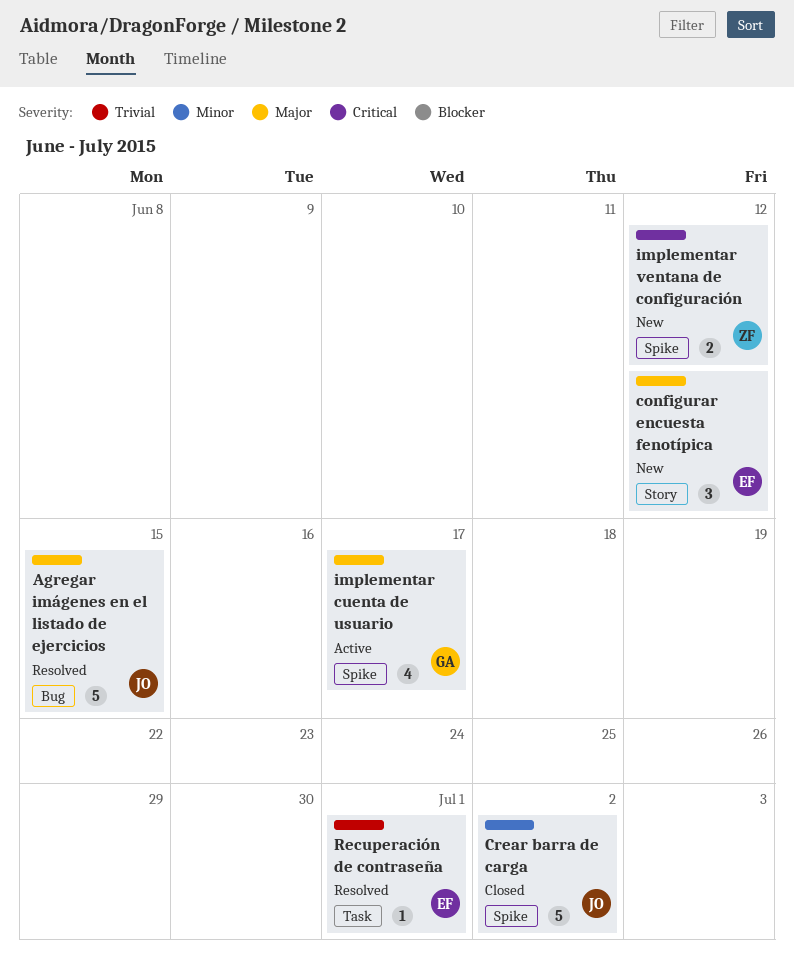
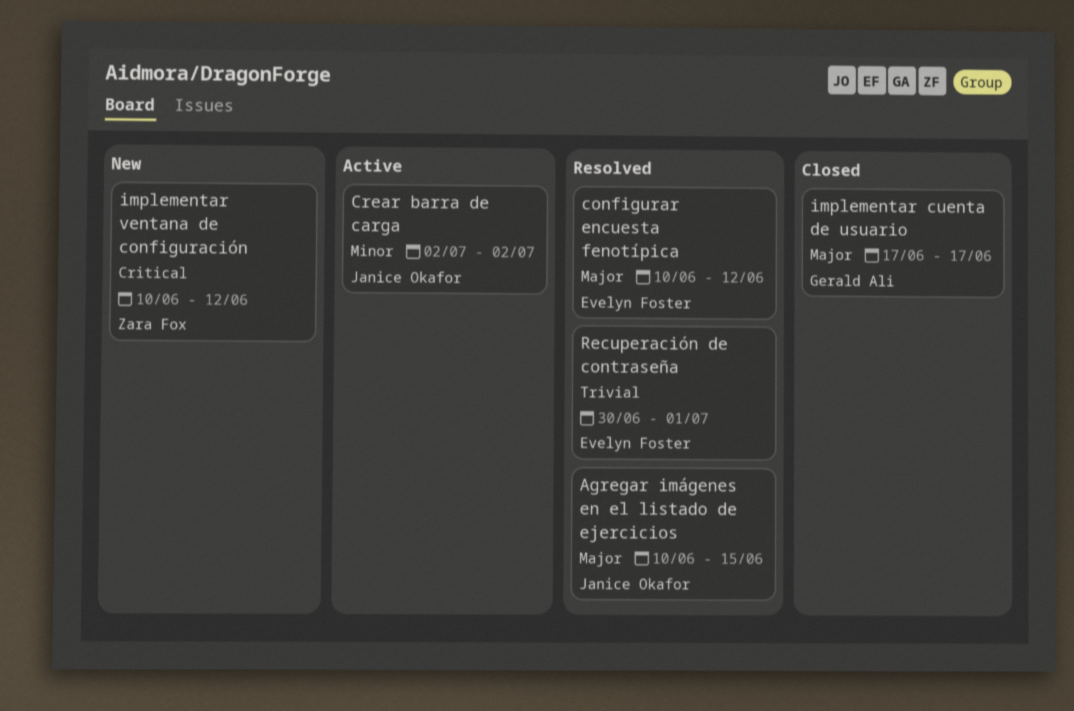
configurar encuesta fenotípica, status: New -> Resolved
Crear barra de carga, status: Closed -> Active
implementar cuenta de usuario, status: Active -> Closed

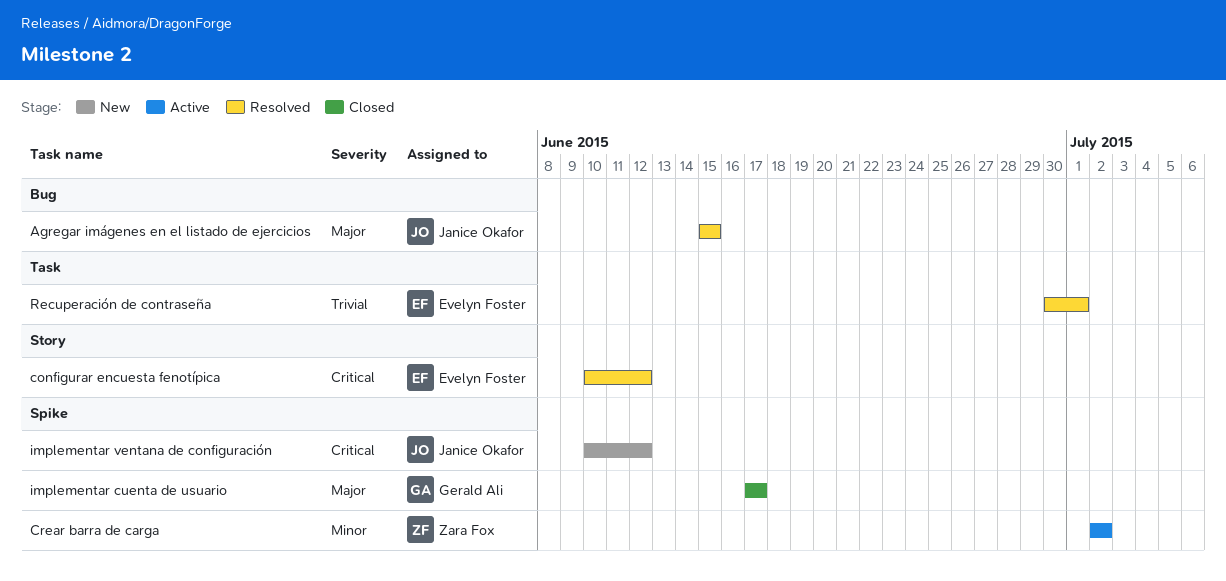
Agregar imágenes en el listado de ejercicios, start: Jun 10 -> Jun 15
configurar encuesta fenotípica, priority: Major -> Critical
Crear barra de carga, owner: Janice Okafor -> Zara Fox
implementar ventana de configuración, owner: Zara Fox -> Janice Okafor

